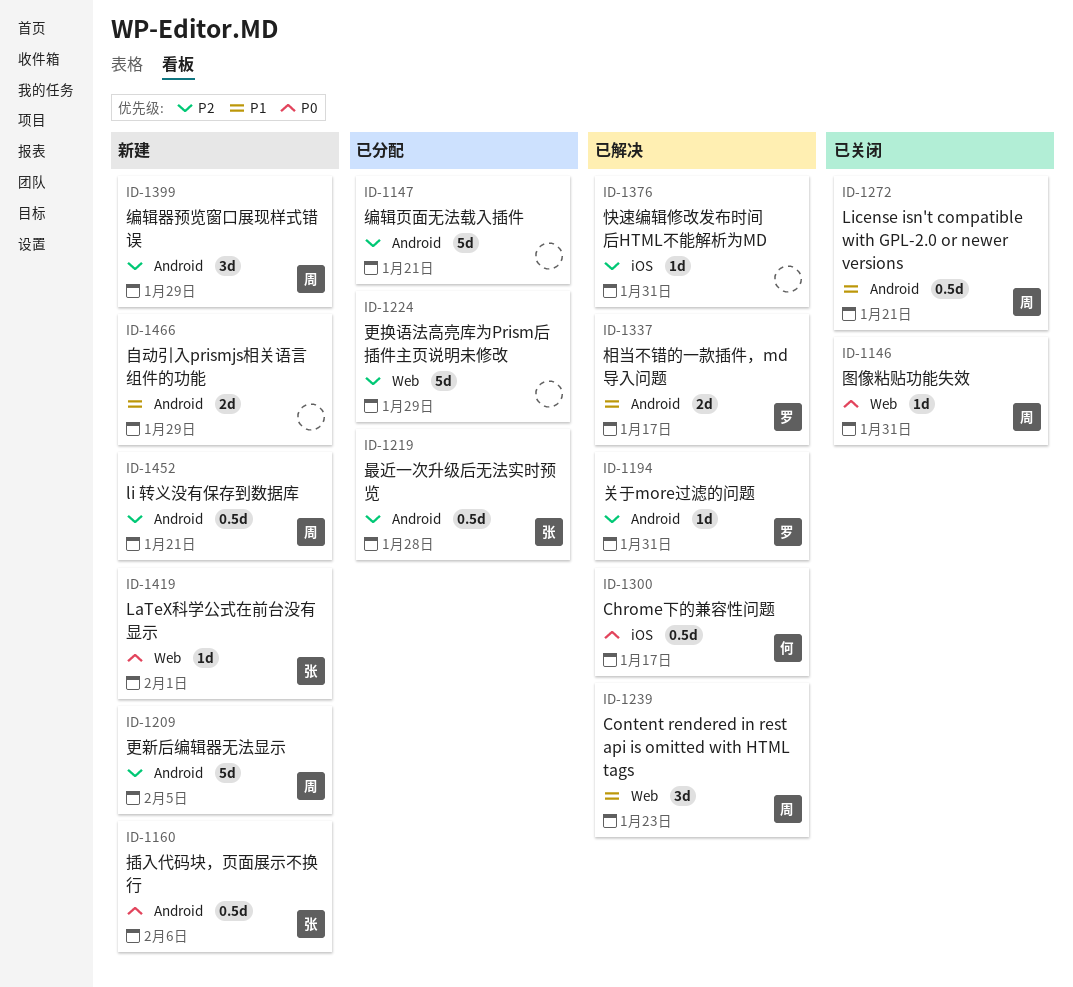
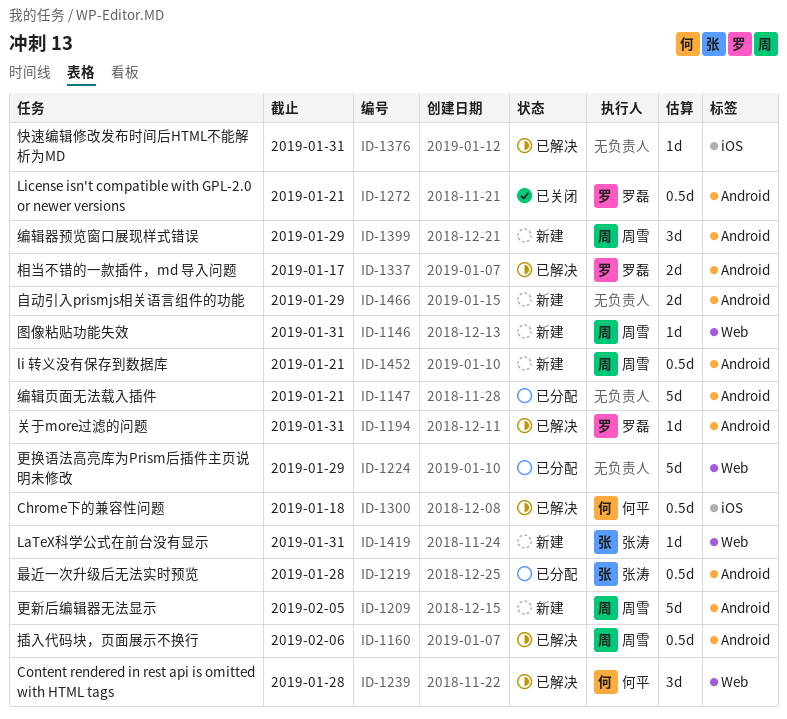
ID-1146, status: 已关闭 -> 新建
ID-1160, status: 新建 -> 已解决
ID-1160, owner: 张涛 -> 周雪
ID-1239, owner: 周雪 -> 何平
ID-1239, due: Jan 23 -> Jan 28
ID-1272, owner: 周雪 -> 罗磊
ID-1300, due: Jan 17 -> Jan 18
ID-1419, due: Feb 1 -> Jan 31

